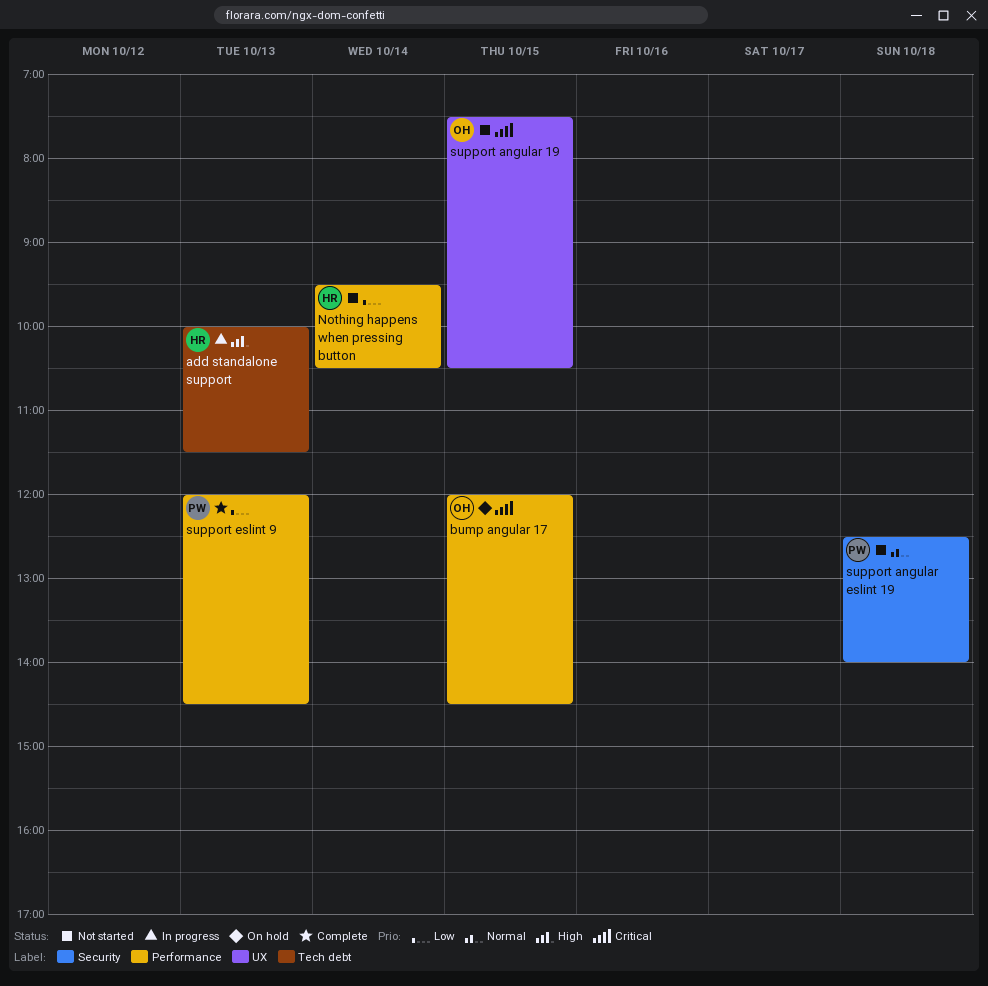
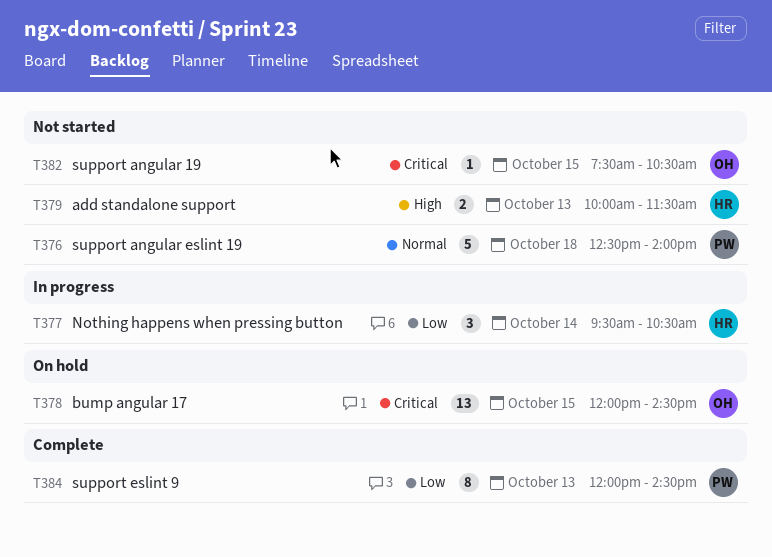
add standalone support, status: In progress -> Not started
Nothing happens when pressing button, status: Not started -> In progress

